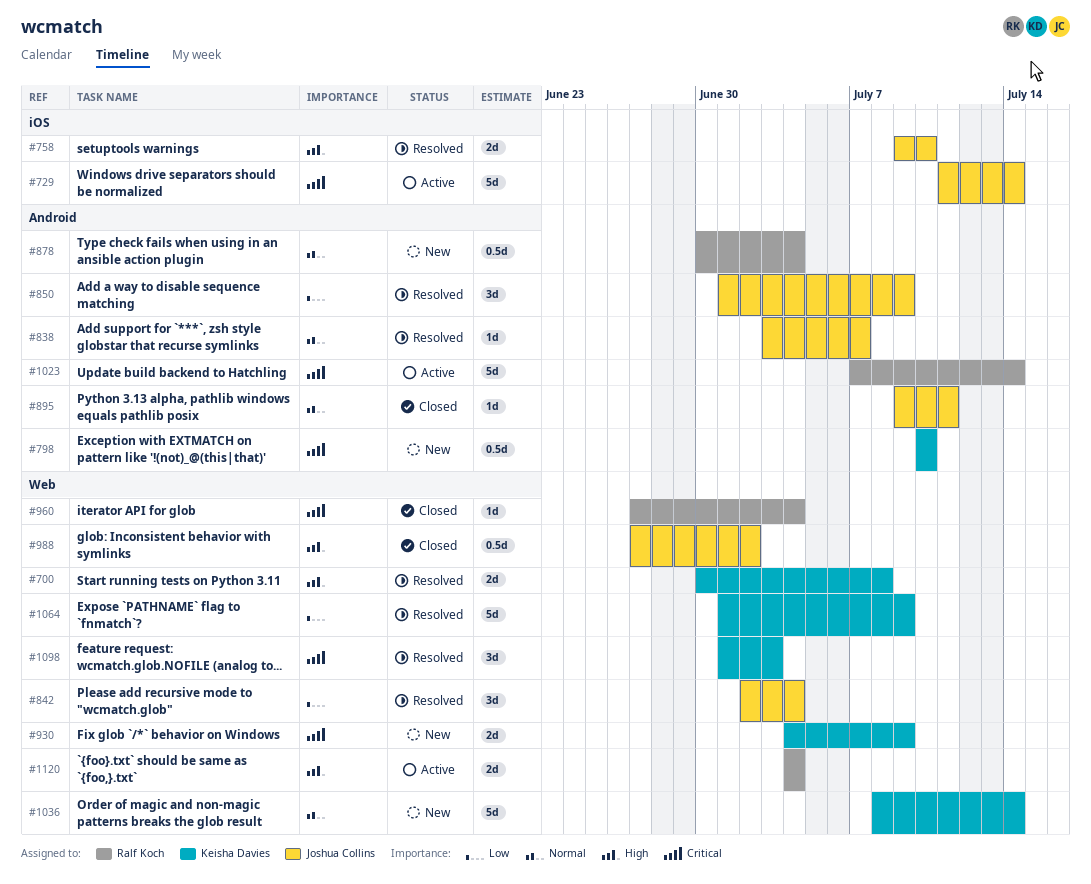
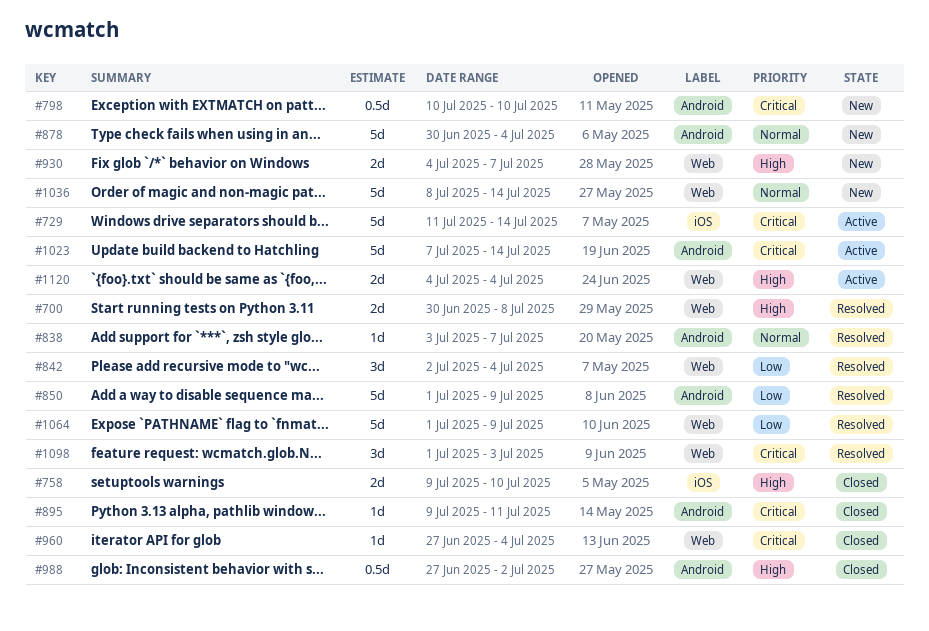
#758, status: Resolved -> Closed
#850, estimate: 3d -> 5d
#878, estimate: 0.5d -> 5d
#895, priority: Normal -> Critical
#930, priority: Critical -> High
#930, due: Jul 9 -> Jul 7
#988, label: Web -> Android

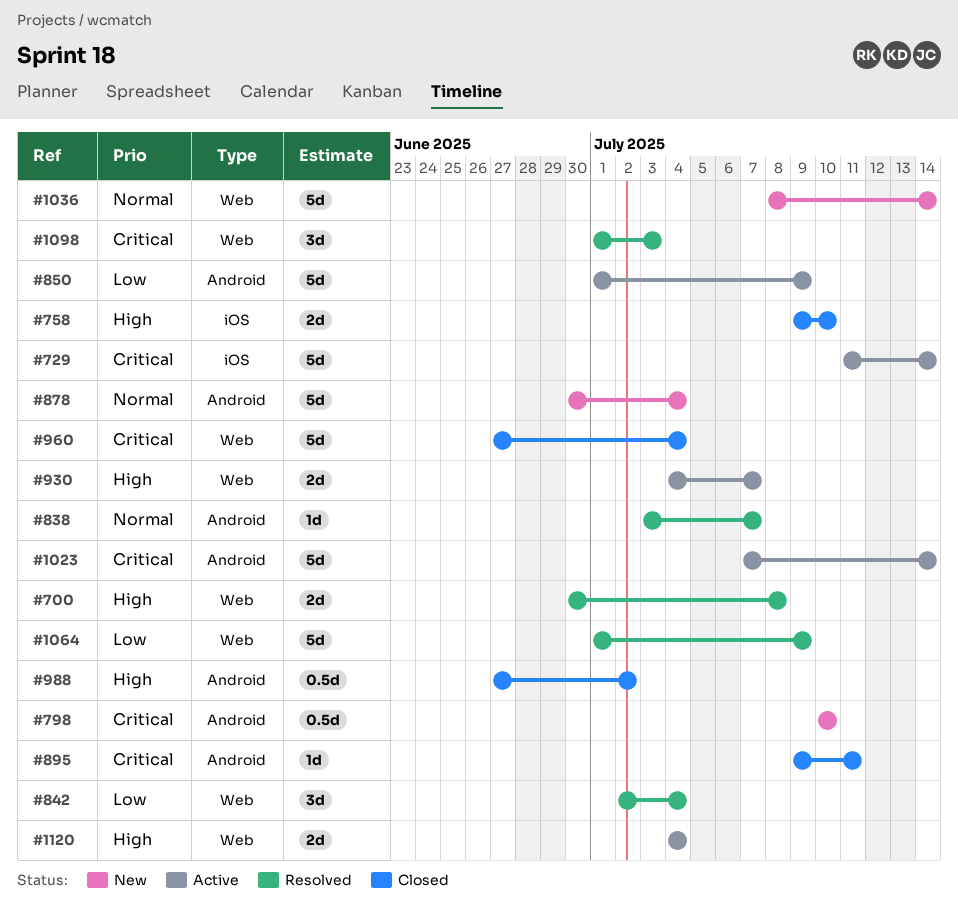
#850, status: Resolved -> Active
#930, status: New -> Active
#960, estimate: 1d -> 5d

